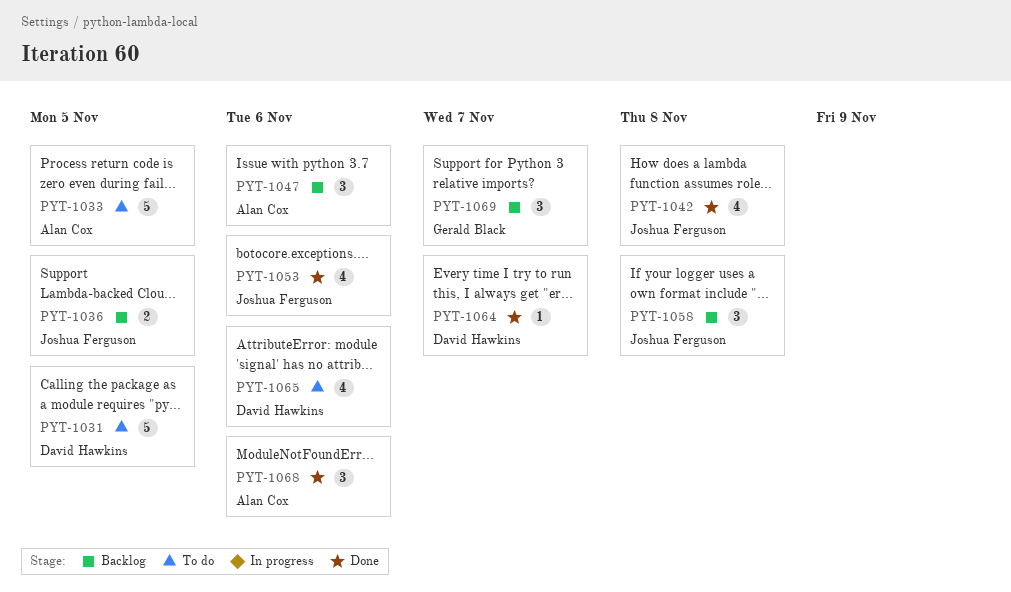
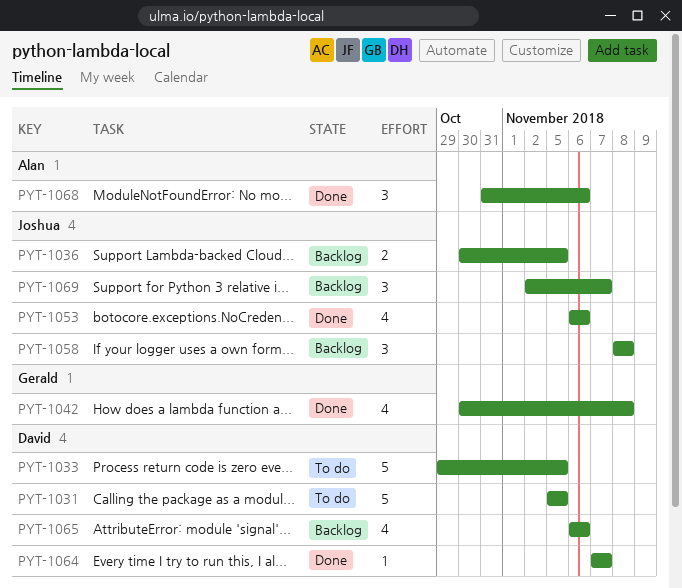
PYT-1033, owner: Alan Cox -> David Hawkins
PYT-1042, owner: Joshua Ferguson -> Gerald Black
PYT-1047: present -> none
PYT-1065, status: To do -> Backlog
PYT-1069, owner: Gerald Black -> Joshua Ferguson

